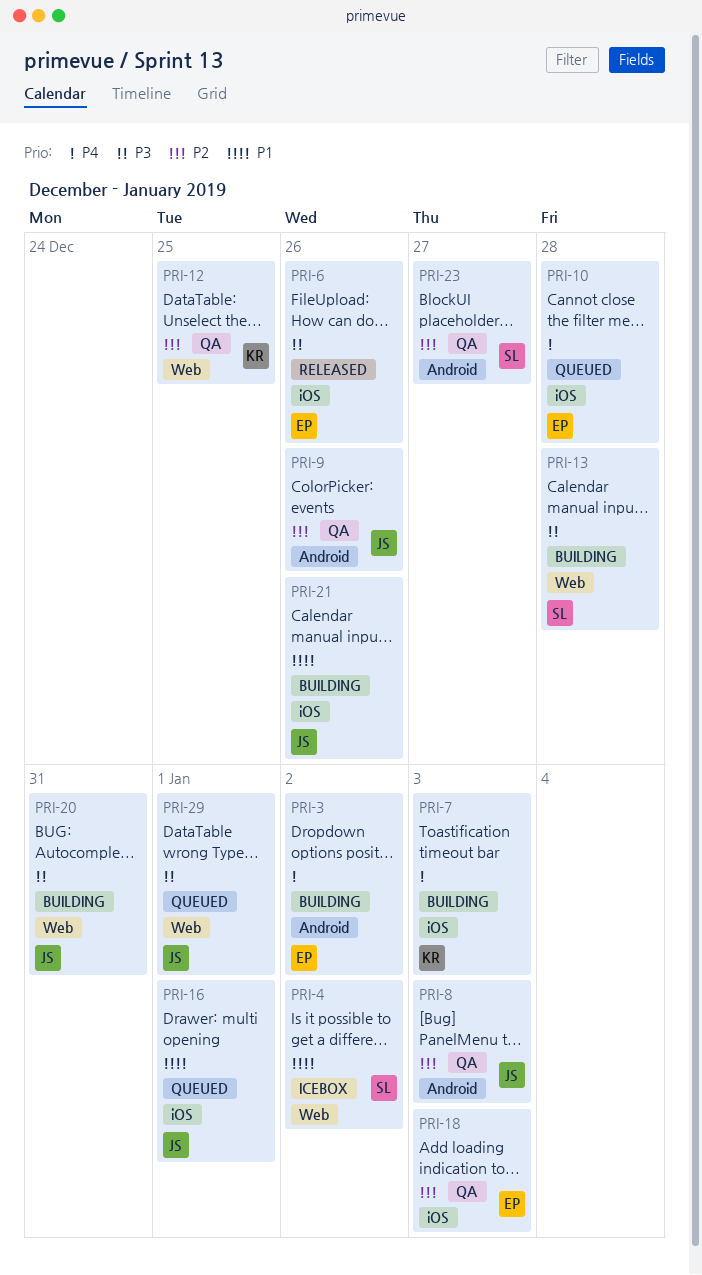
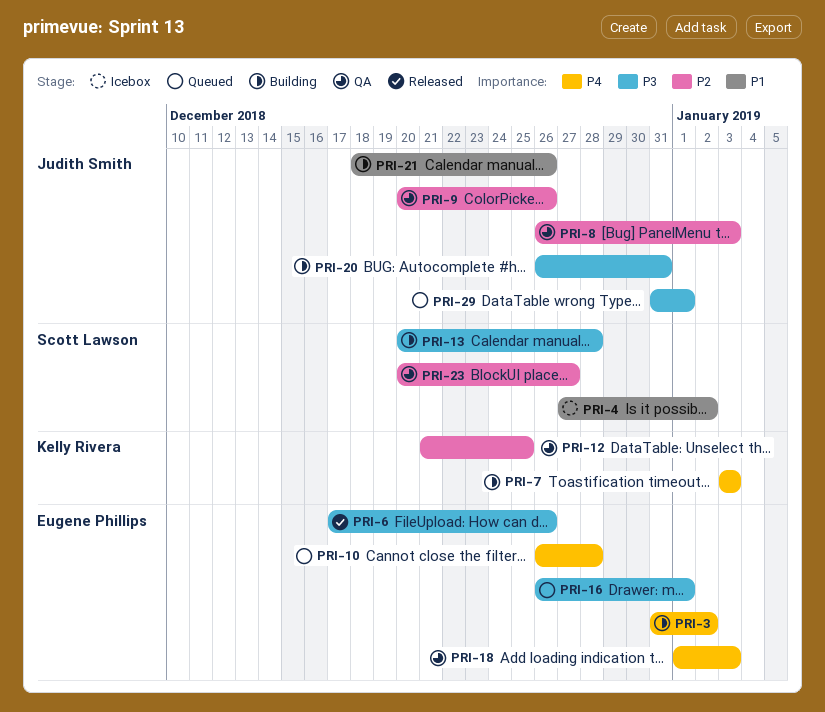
PRI-16, owner: Judith Smith -> Eugene Phillips
PRI-16, priority: P1 -> P3
PRI-18, priority: P2 -> P4

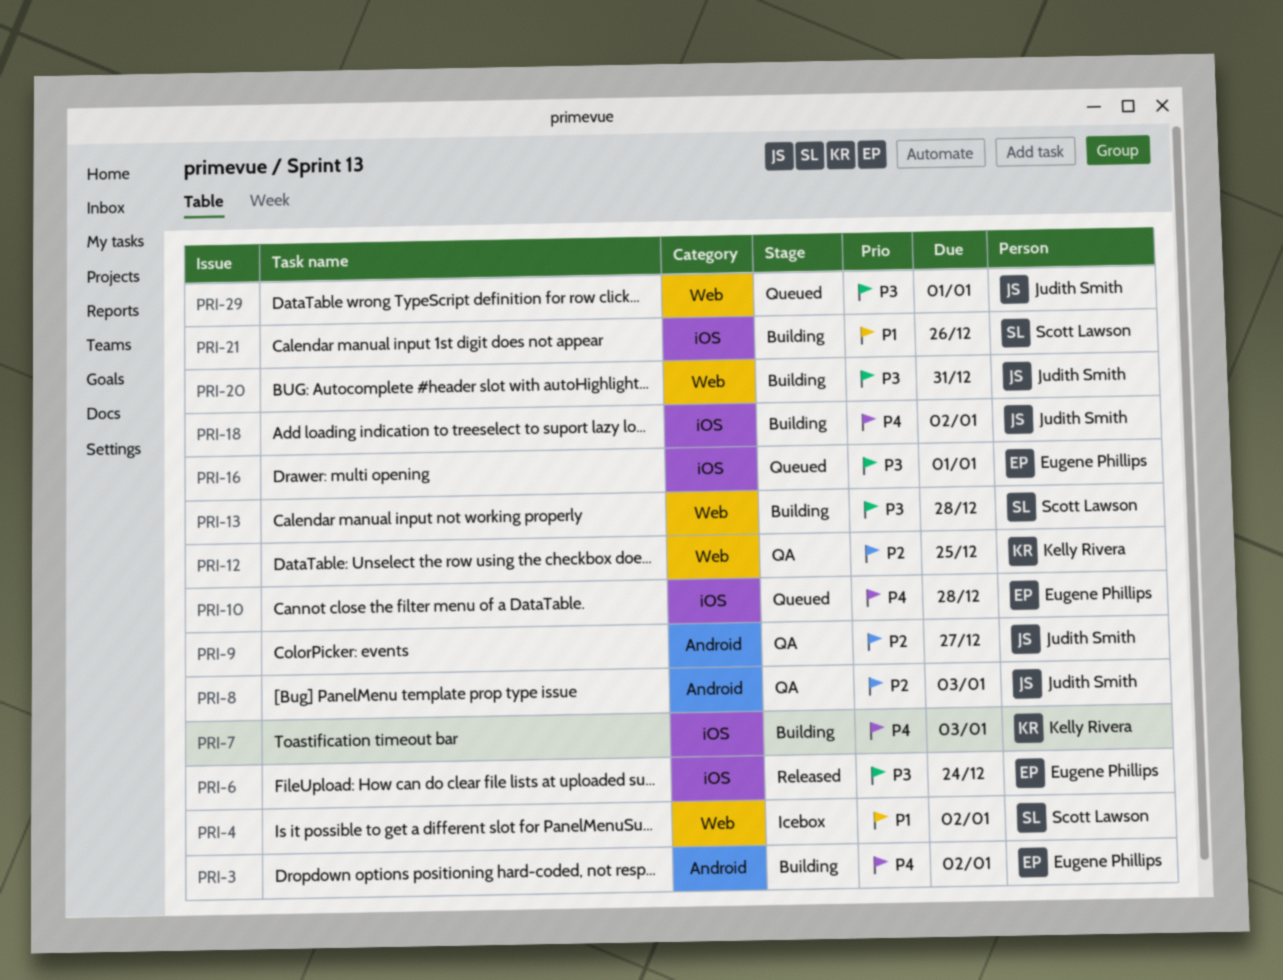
PRI-6, due: Dec 26 -> Dec 24
PRI-9, due: Dec 26 -> Dec 27
PRI-18, status: QA -> Building
PRI-18, owner: Eugene Phillips -> Judith Smith
PRI-18, due: Jan 3 -> Jan 2
PRI-21, owner: Judith Smith -> Scott Lawson
PRI-23: present -> none

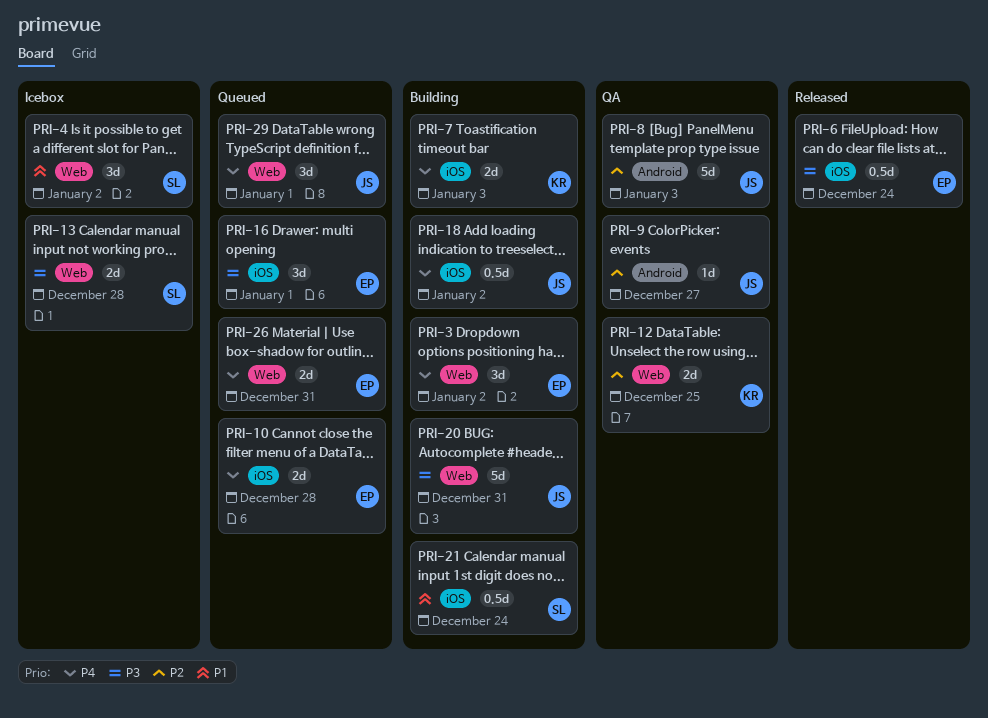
PRI-3, label: Android -> Web
PRI-13, status: Building -> Icebox
PRI-21, due: Dec 26 -> Dec 24
PRI-26: none -> present
PRI-29, priority: P3 -> P4

